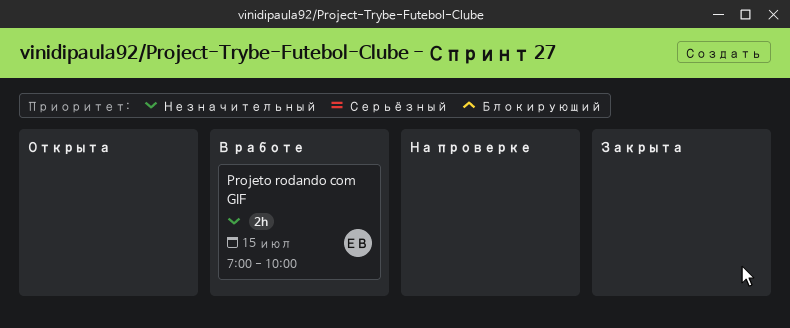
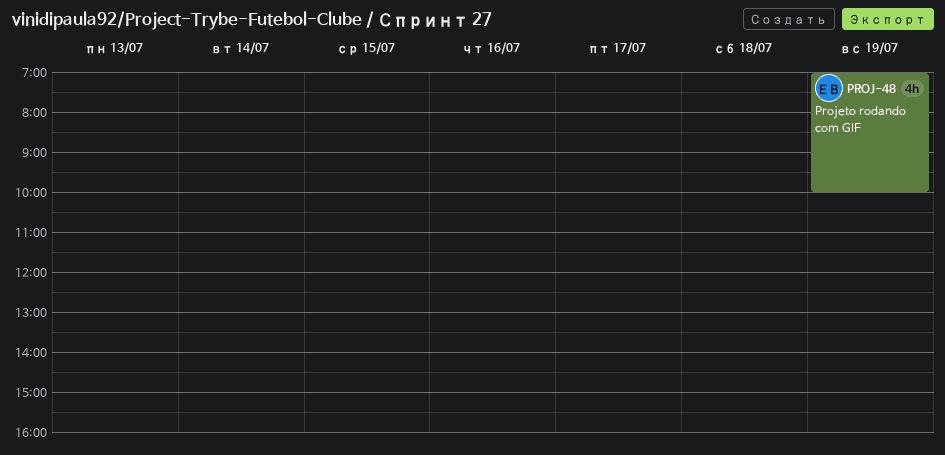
Projeto rodando com GIF, estimate: 2h -> 4h
Projeto rodando com GIF, day: Jul 15 -> Jul 19

